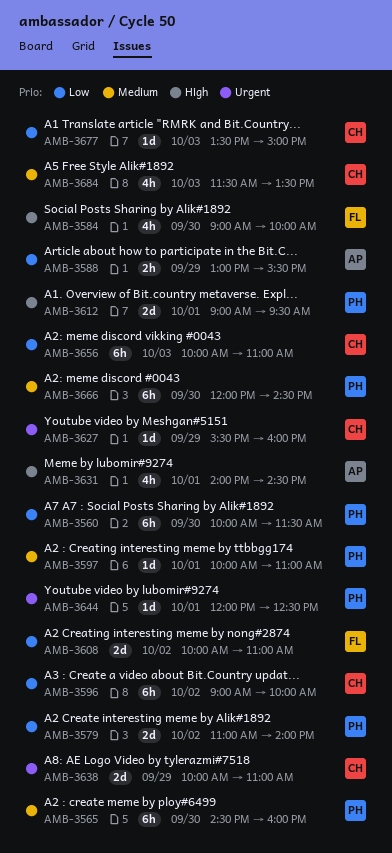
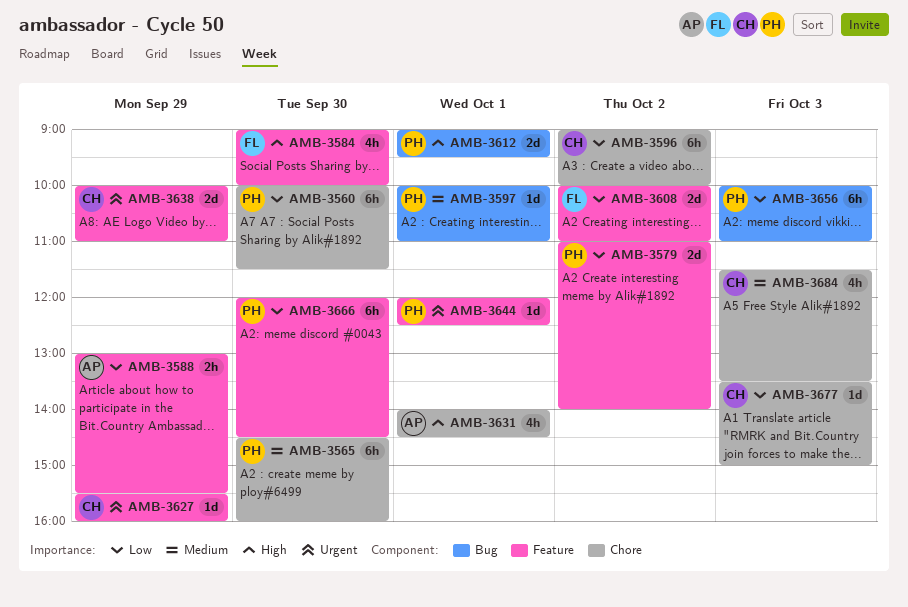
AMB-3656, owner: CH -> PH
AMB-3666, priority: Medium -> Low

